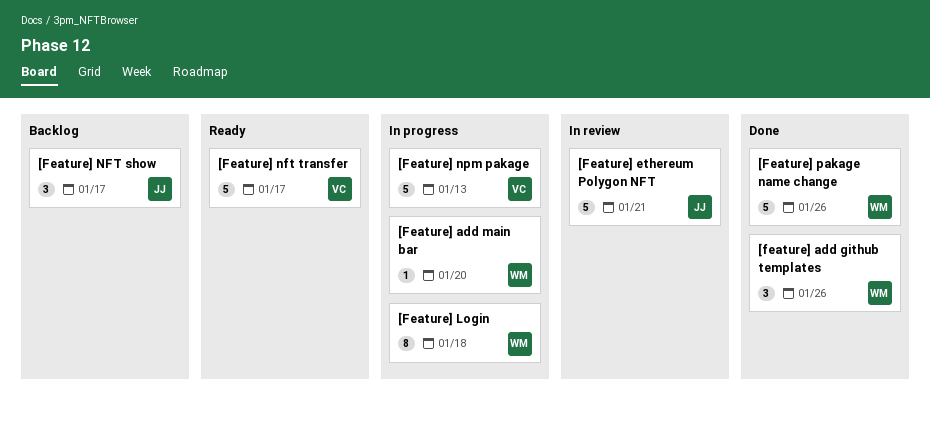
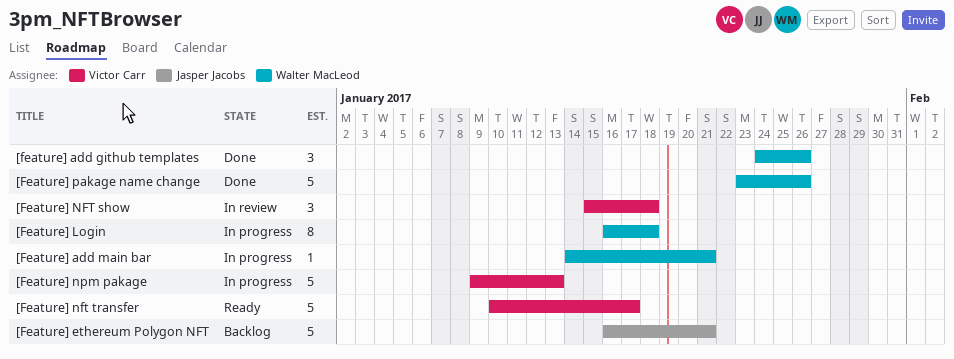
[Feature] add main bar, due: Jan 20 -> Jan 21
[Feature] ethereum Polygon NFT, status: In review -> Backlog
[Feature] NFT show, status: Backlog -> In review
[Feature] NFT show, owner: Jasper Jacobs -> Victor Carr
[Feature] NFT show, due: Jan 17 -> Jan 18

